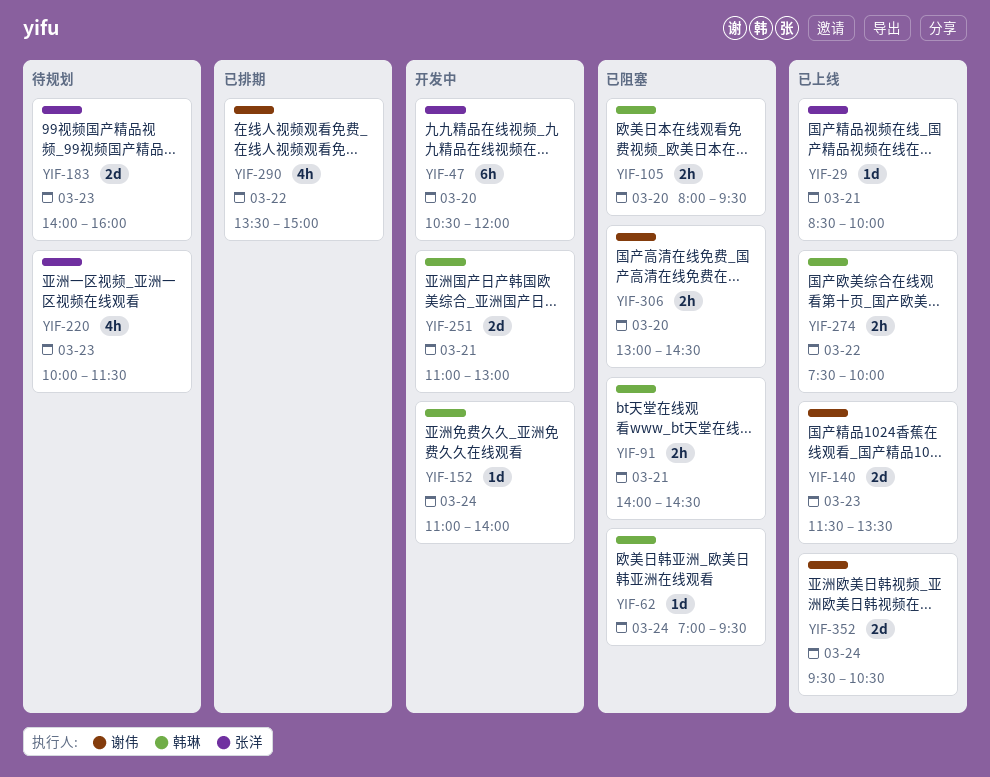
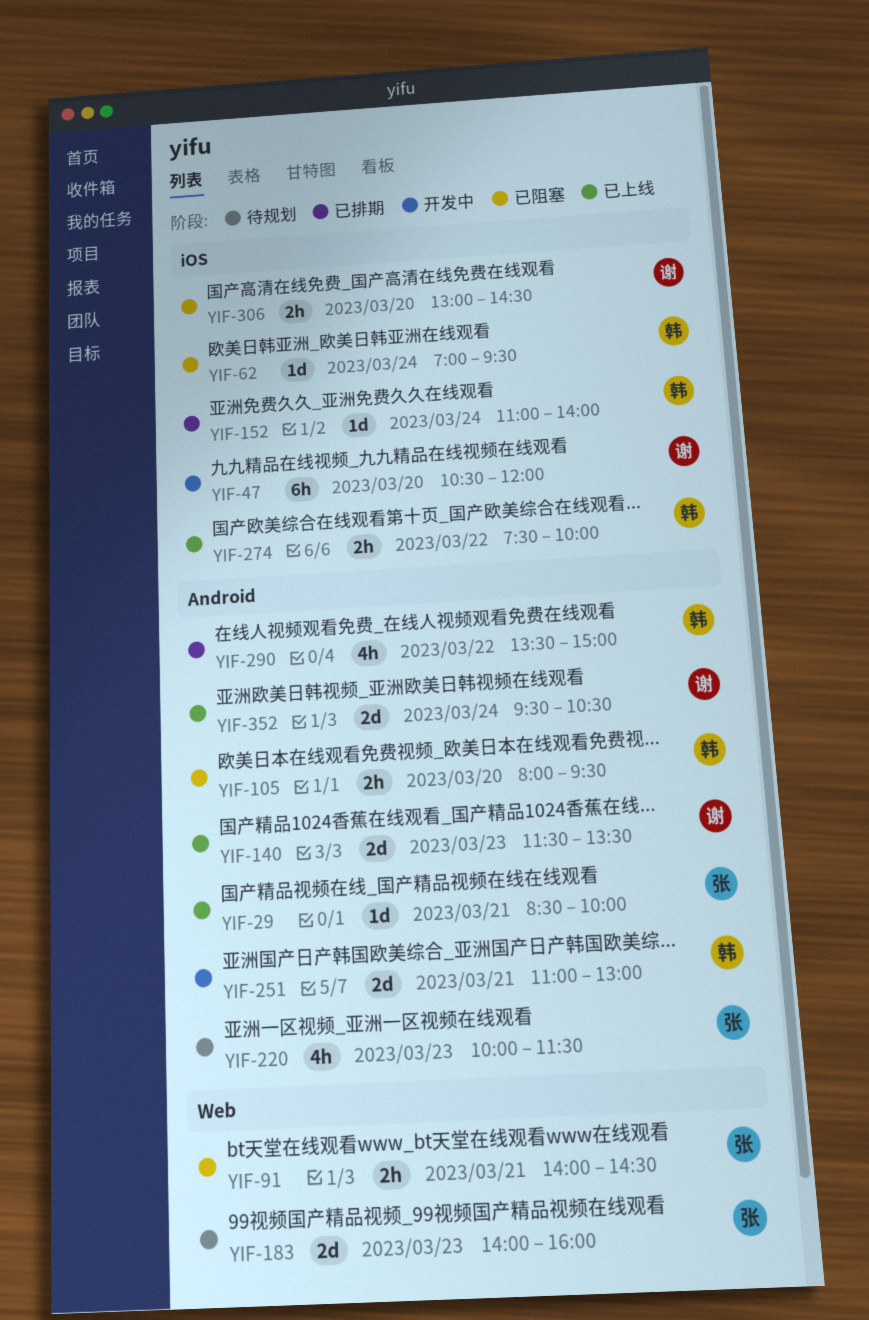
YIF-47, owner: 张洋 -> 谢伟
YIF-91, owner: 韩琳 -> 张洋
YIF-152, status: 开发中 -> 已排期
YIF-290, owner: 谢伟 -> 韩琳

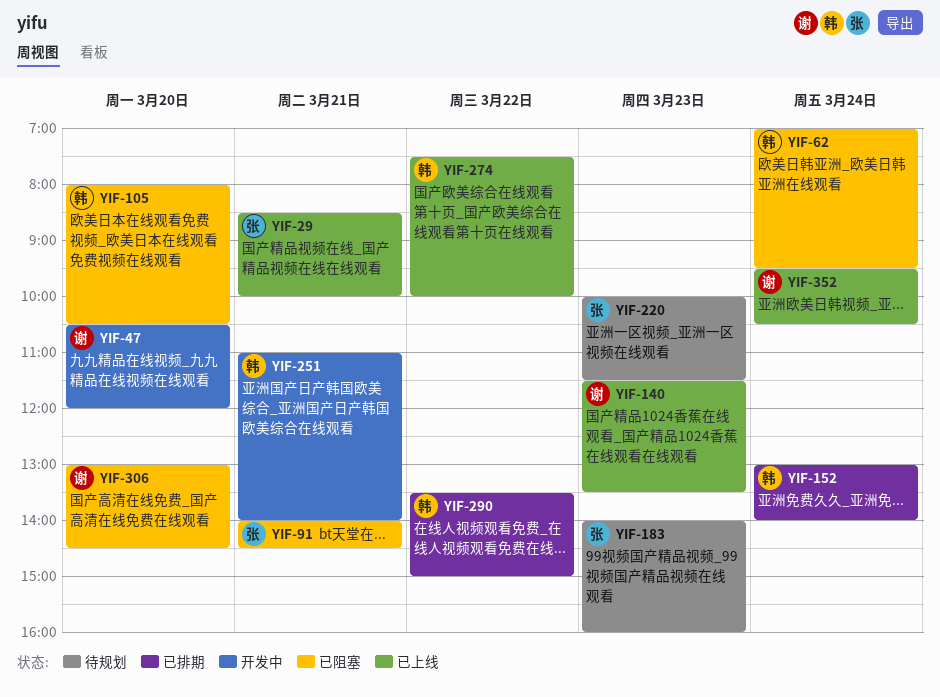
YIF-105, ends: 09:30 -> 10:30
YIF-152, begins: 11:00 -> 13:00
YIF-251, ends: 13:00 -> 14:00

